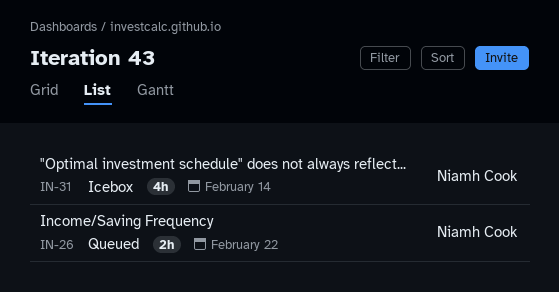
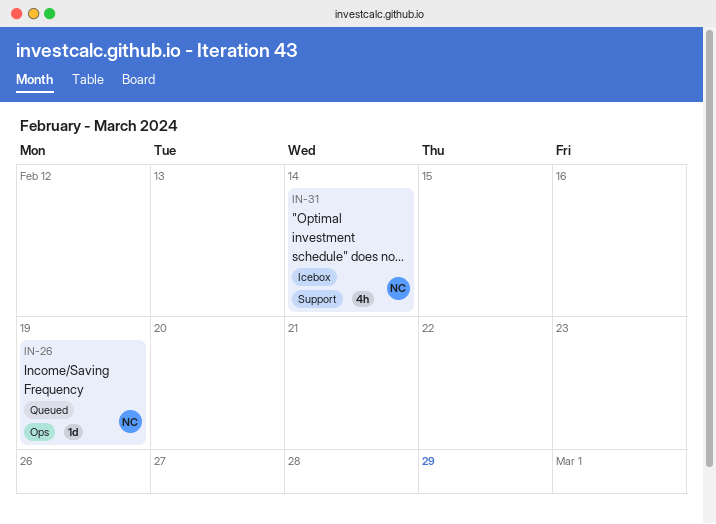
IN-26, estimate: 2h -> 1d
IN-26, due: Feb 22 -> Feb 19

